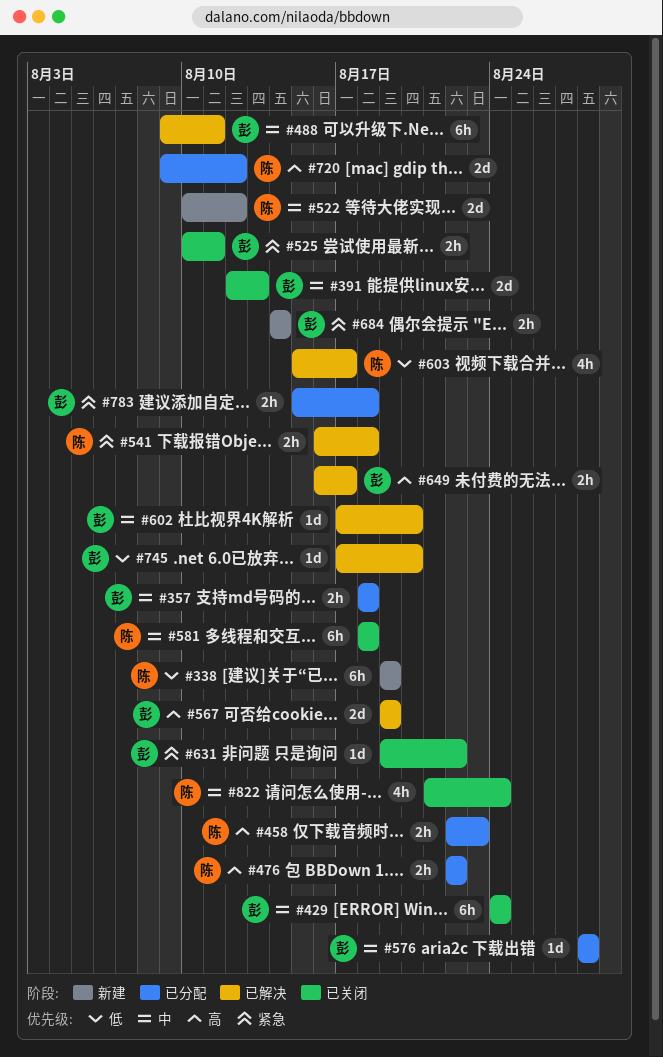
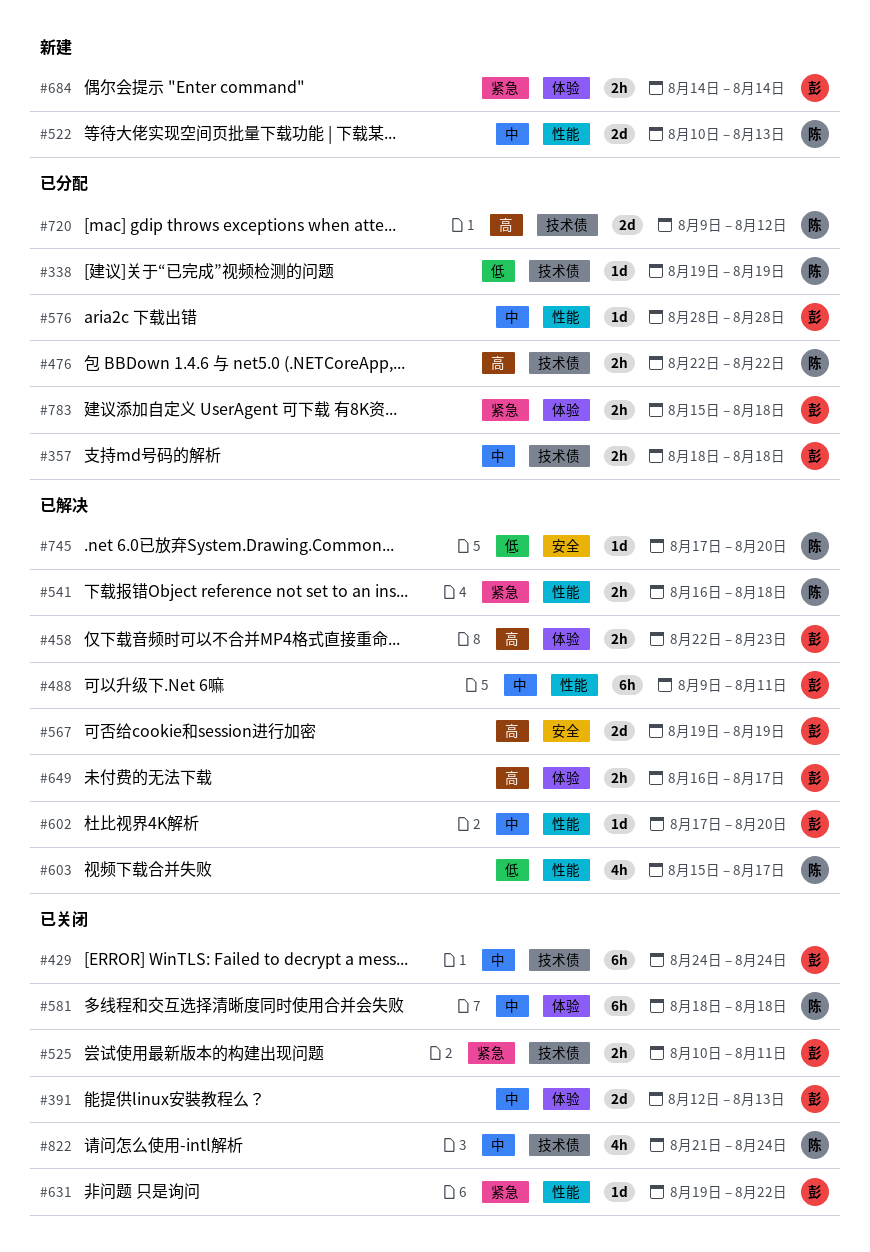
#338, status: 新建 -> 已分配
#338, estimate: 6h -> 1d
#458, status: 已分配 -> 已解决
#458, owner: 陈 -> 彭
#522, due: Aug 12 -> Aug 13
#745, owner: 彭 -> 陈

